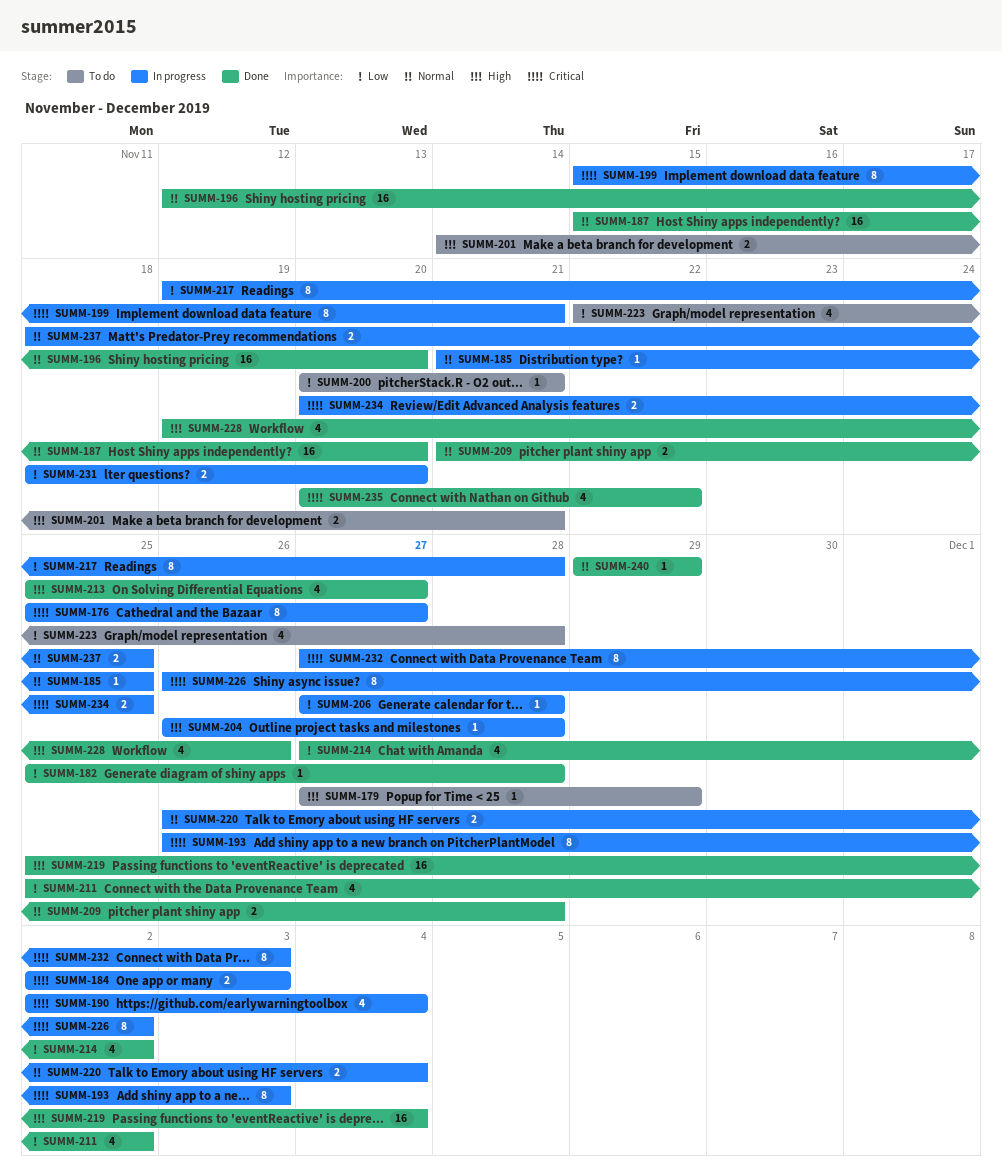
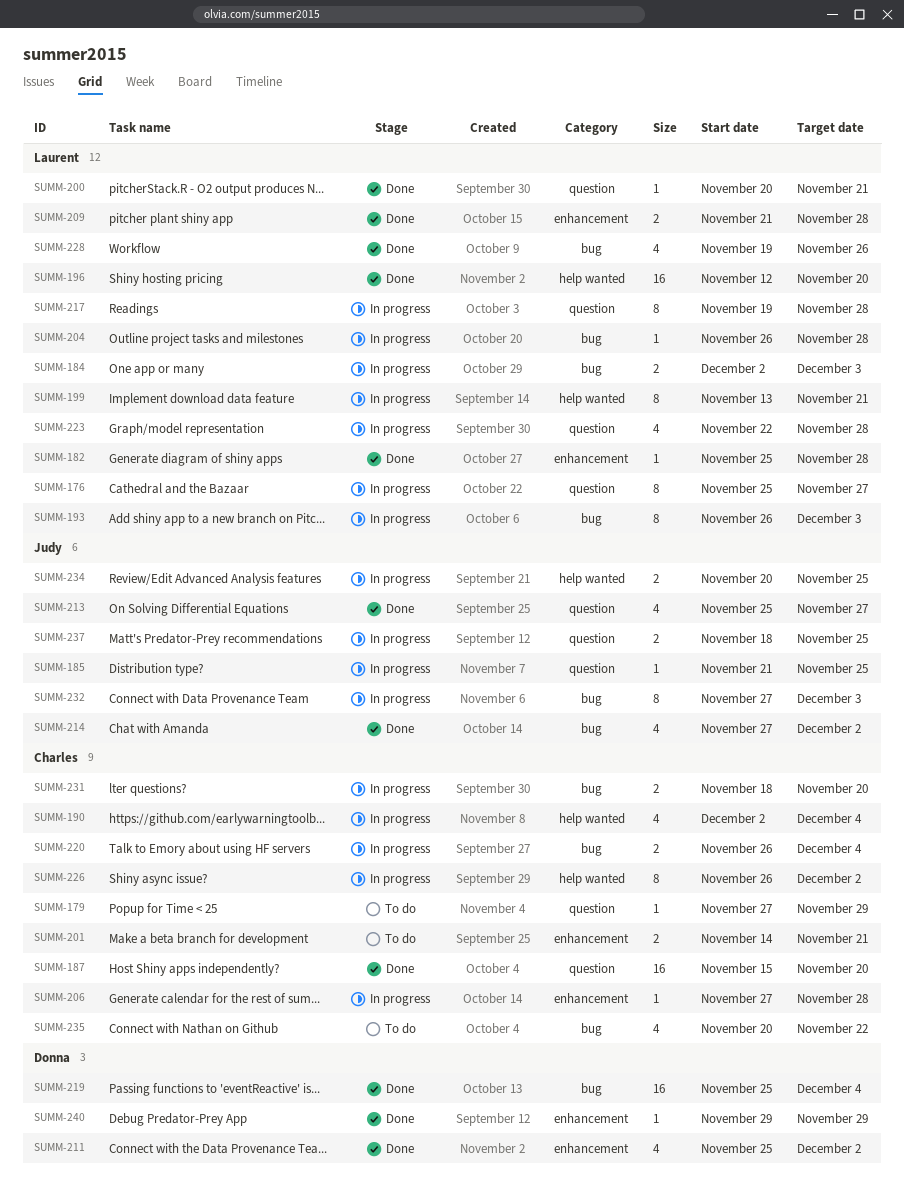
SUMM-199, start: Nov 15 -> Nov 13
SUMM-200, status: To do -> Done
SUMM-223, status: To do -> In progress
SUMM-235, status: Done -> To do

